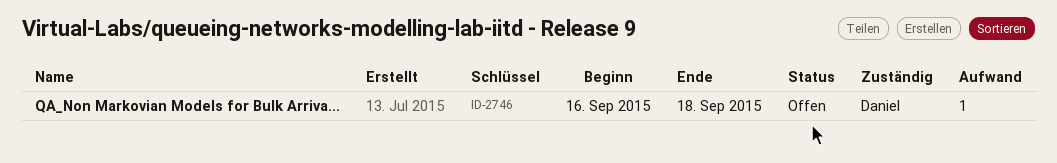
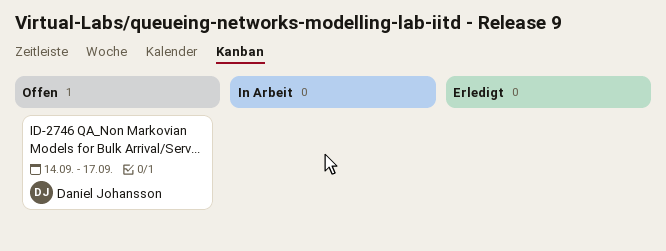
ID-2746, start: Sep 16 -> Sep 14
ID-2746, due: Sep 18 -> Sep 17

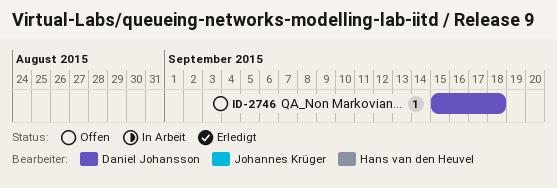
ID-2746, start: Sep 14 -> Sep 15
ID-2746, due: Sep 17 -> Sep 18

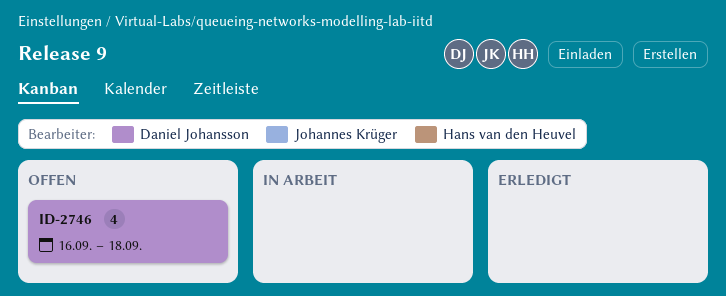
ID-2746, estimate: 1 -> 4
ID-2746, start: Sep 15 -> Sep 16

